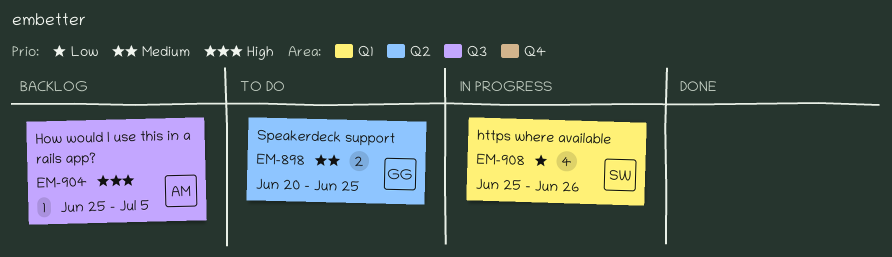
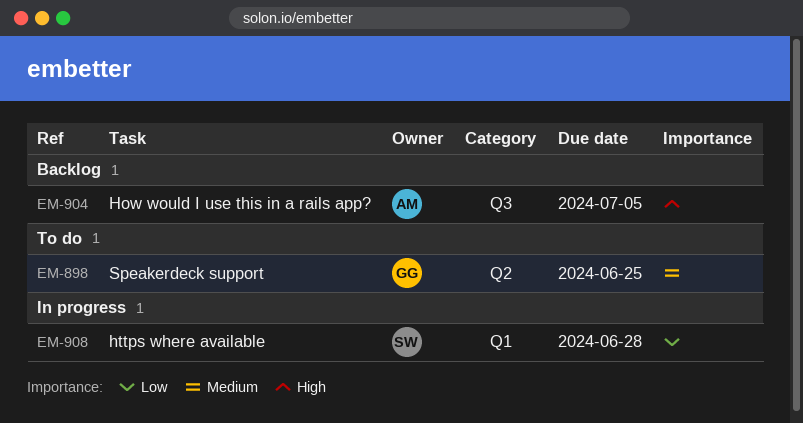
EM-908, due: Jun 26 -> Jun 28

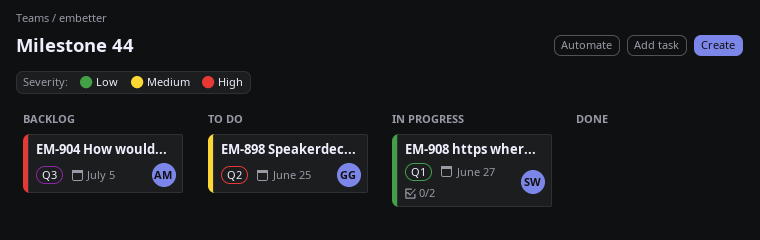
EM-908, due: Jun 28 -> Jun 27

